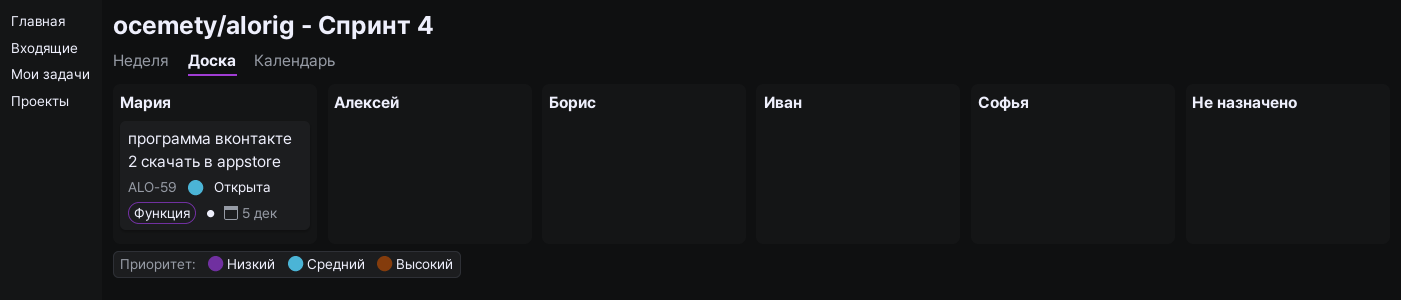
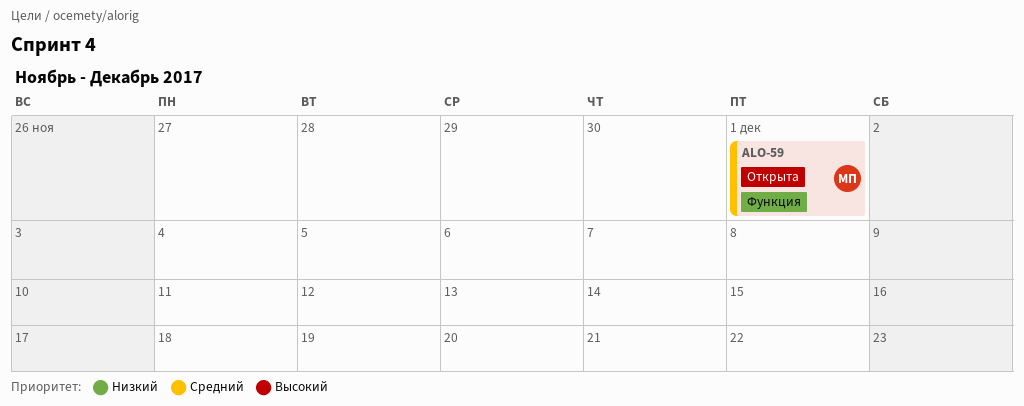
ALO-59, due: Dec 5 -> Dec 1

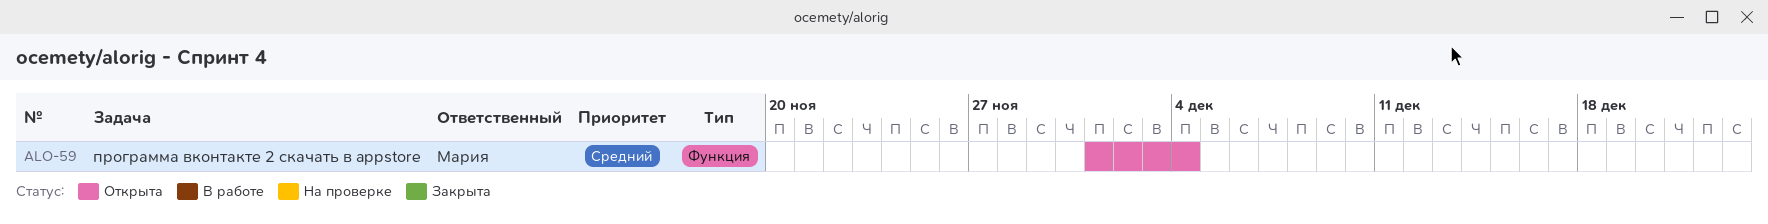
ALO-59, due: Dec 1 -> Dec 4

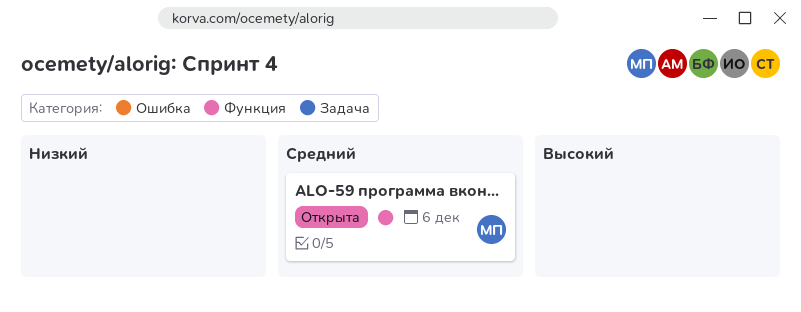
ALO-59, due: Dec 4 -> Dec 6

